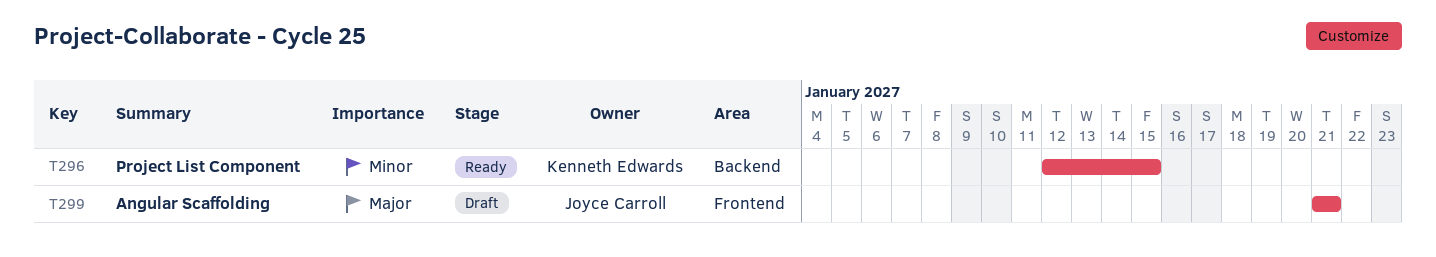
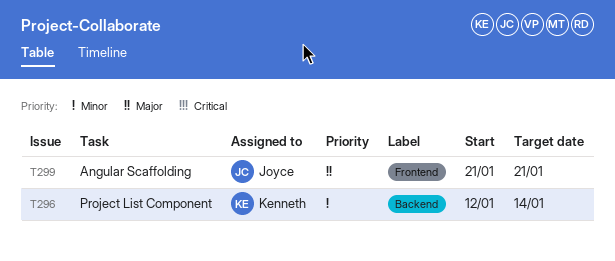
T296, due: Jan 15 -> Jan 14

